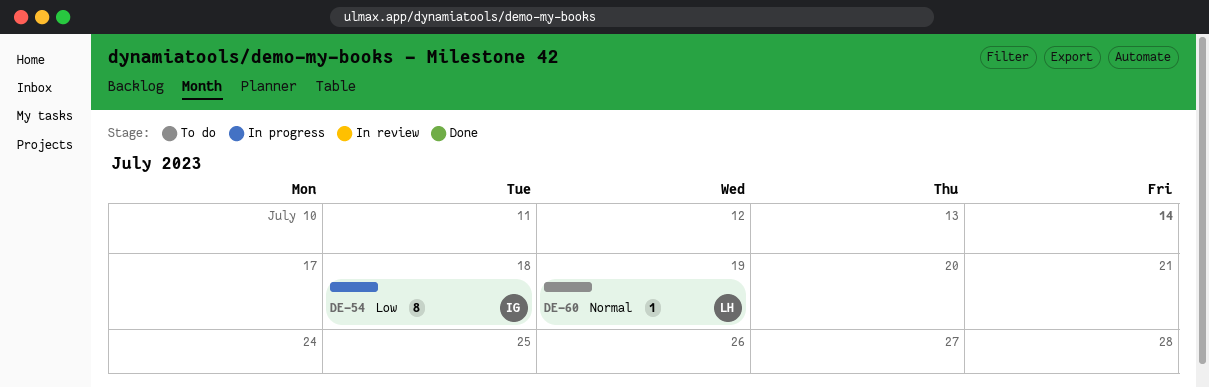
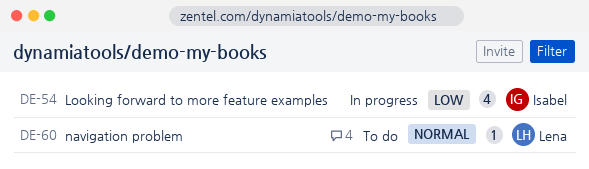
DE-54, estimate: 8 -> 4

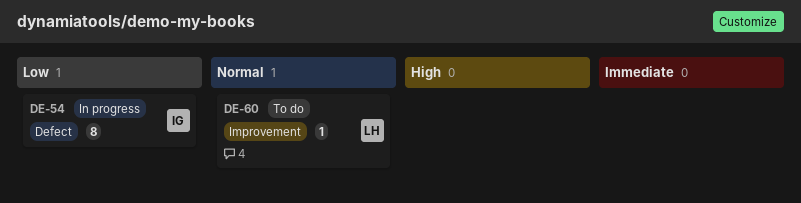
DE-54, estimate: 4 -> 8

